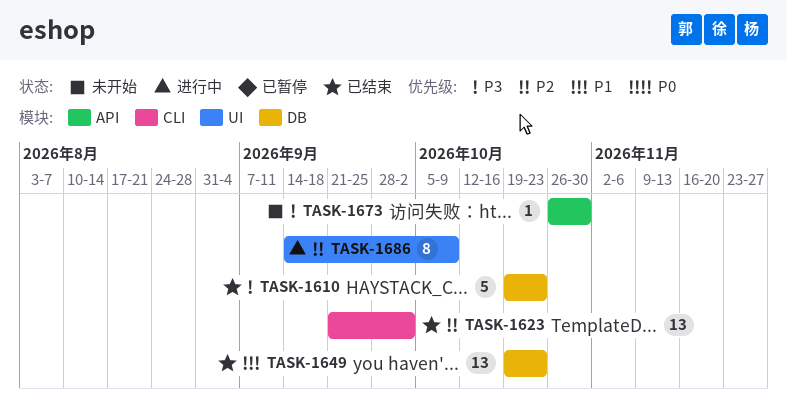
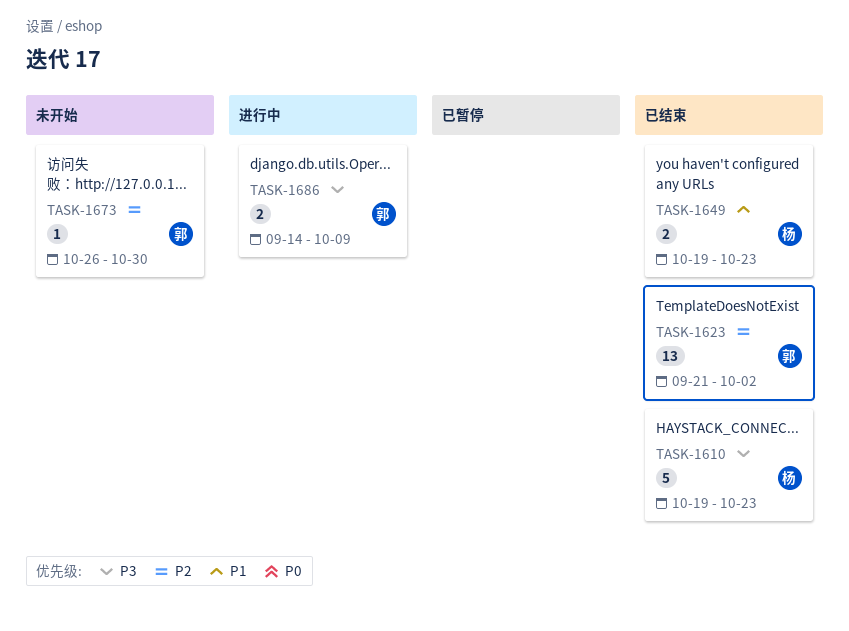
TASK-1649, estimate: 13 -> 2
TASK-1673, priority: P3 -> P2
TASK-1686, priority: P2 -> P3
TASK-1686, estimate: 8 -> 2

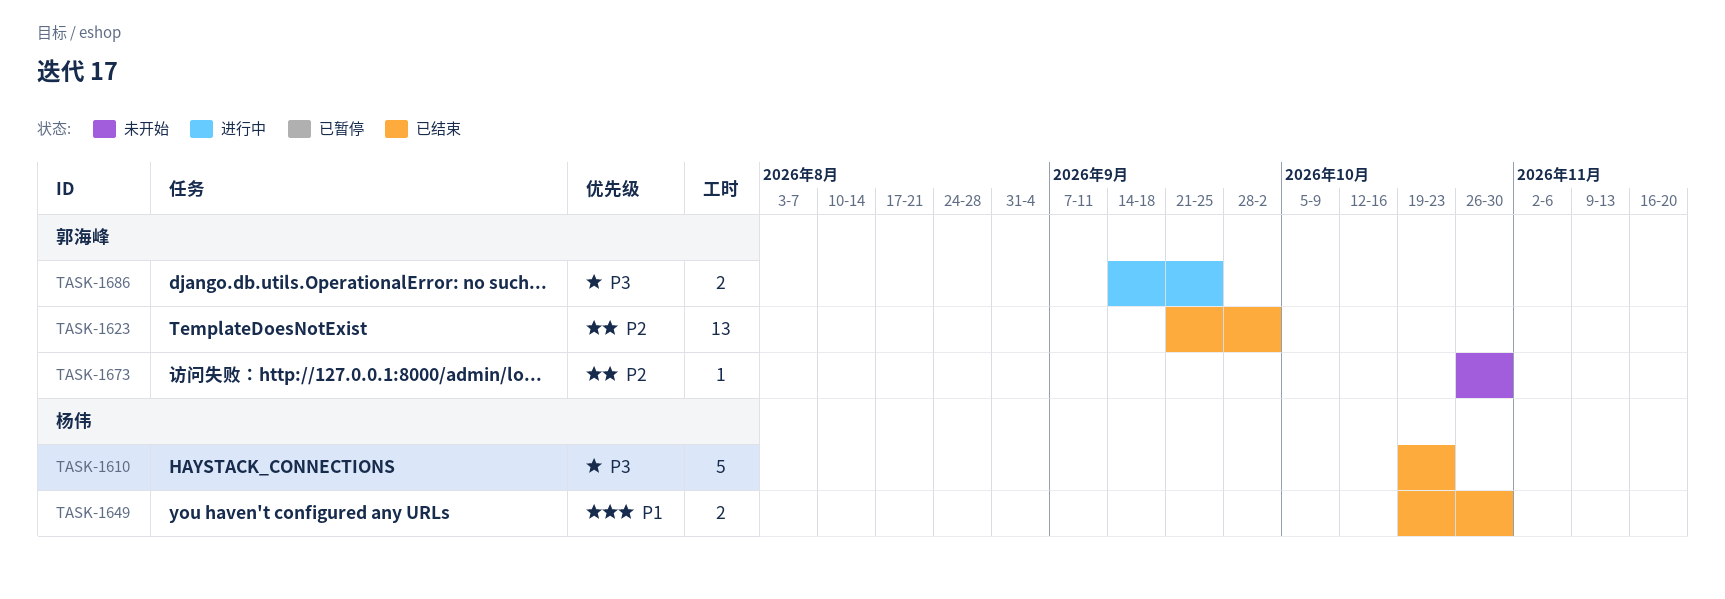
TASK-1649, due: Oct 23 -> Oct 30
TASK-1686, due: Oct 9 -> Sep 25

